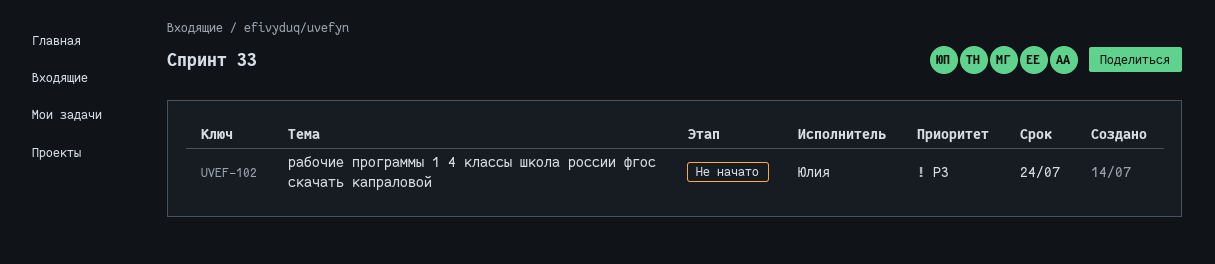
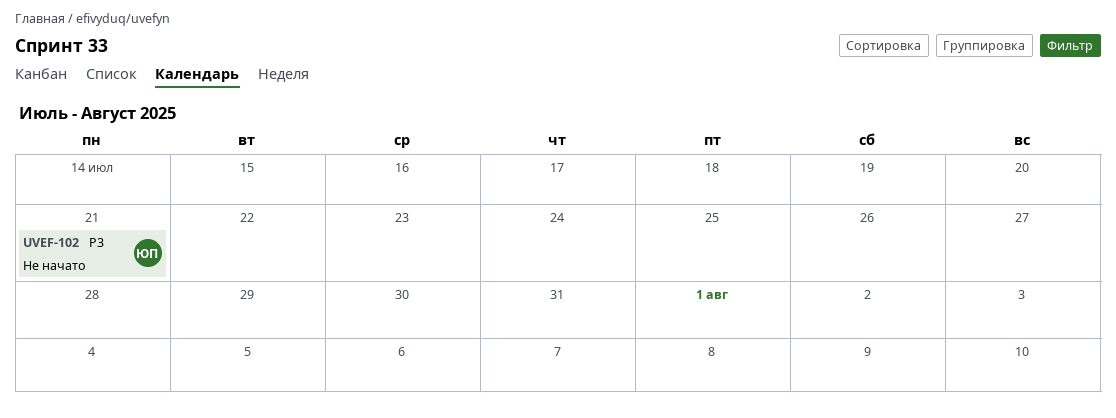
UVEF-102, due: Jul 24 -> Jul 21

